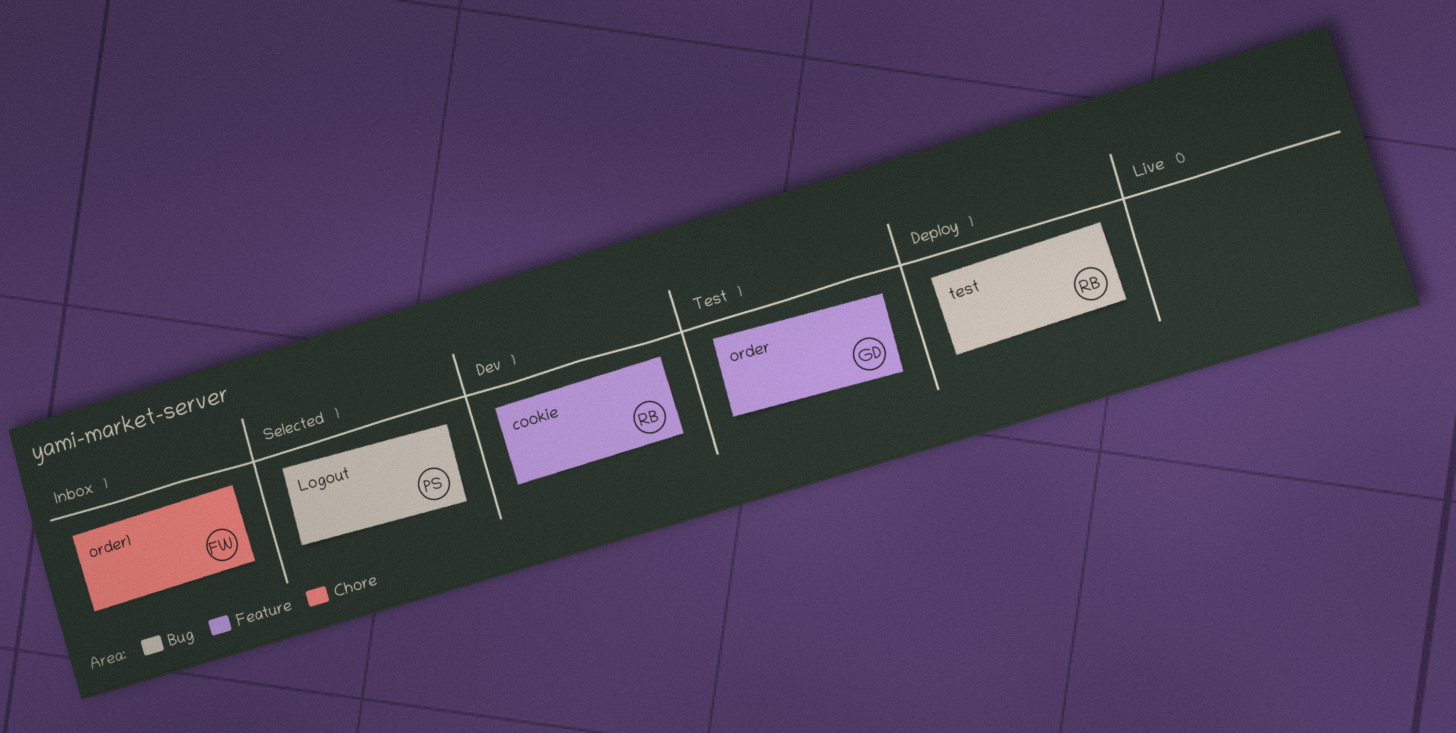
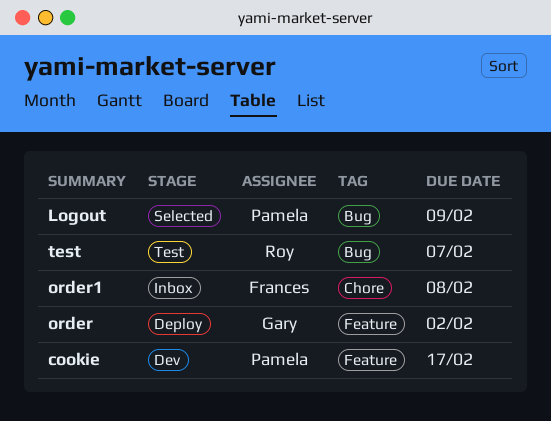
cookie, owner: Roy -> Pamela
order, status: Test -> Deploy
test, status: Deploy -> Test

